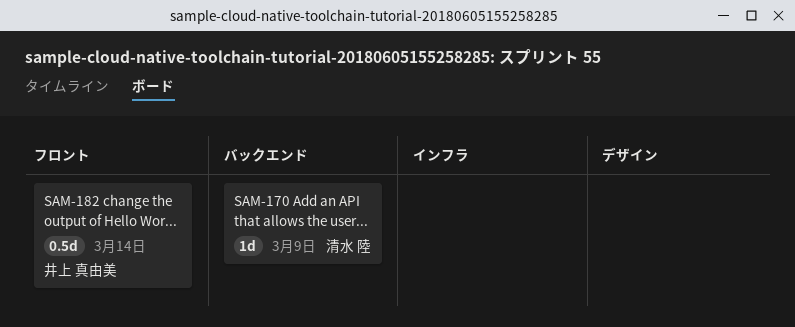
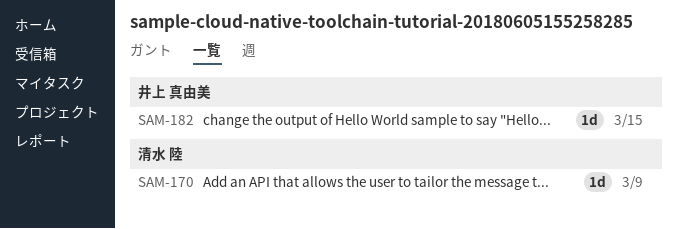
SAM-182, estimate: 0.5d -> 1d
SAM-182, due: Mar 14 -> Mar 15

